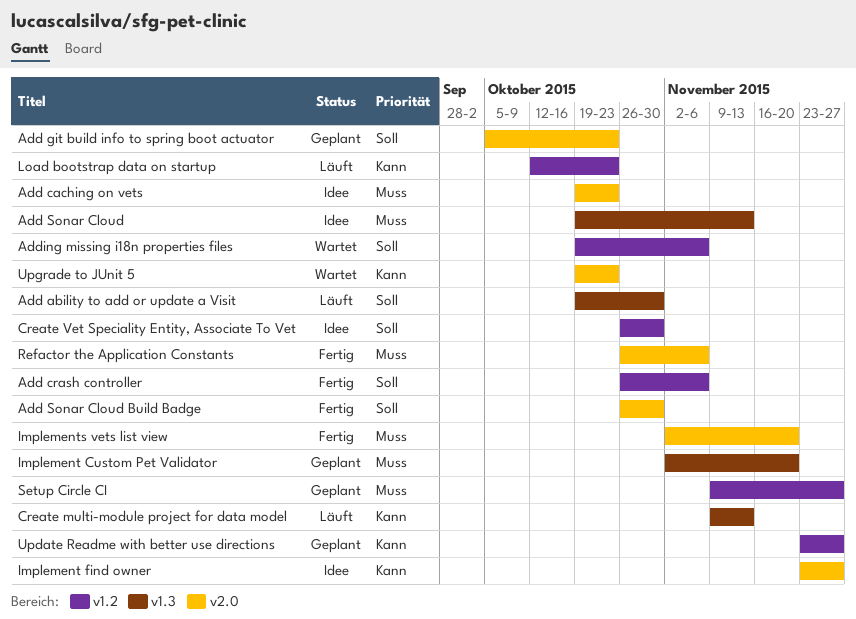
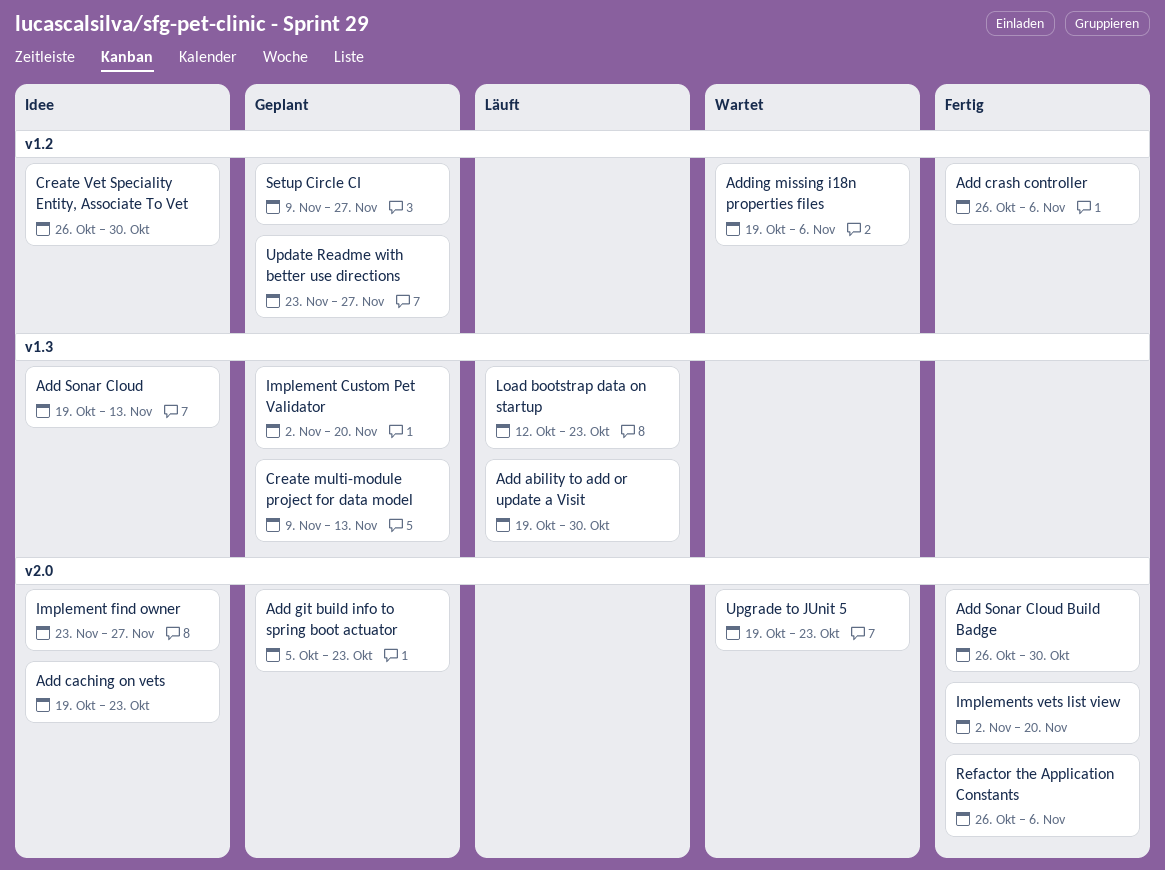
Create multi-module project for data model, status: Läuft -> Geplant
Load bootstrap data on startup, label: v1.2 -> v1.3

